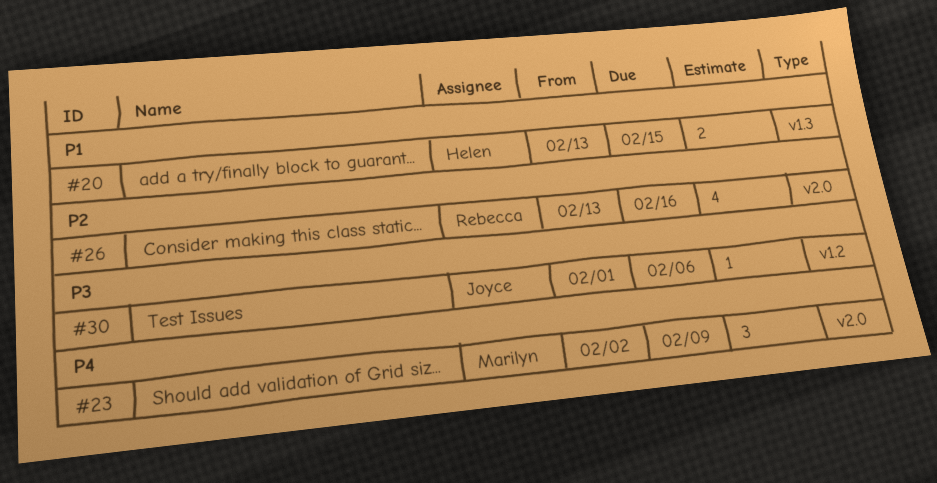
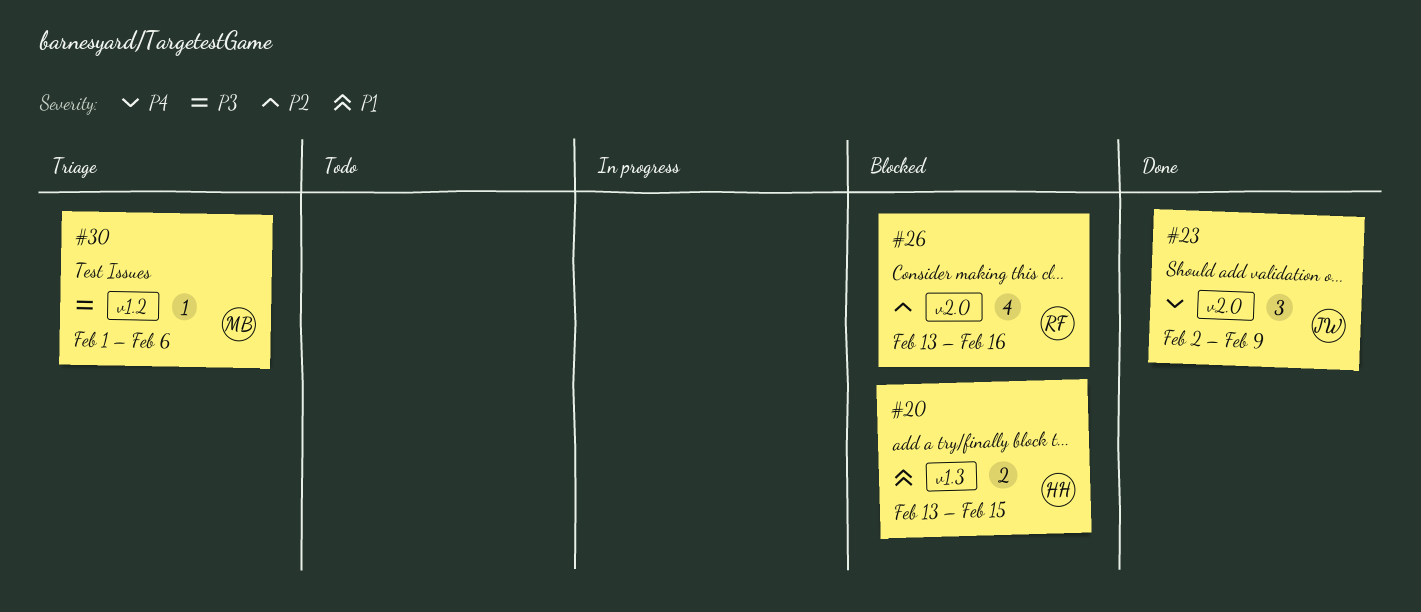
#23, owner: Marilyn -> Joyce
#30, owner: Joyce -> Marilyn

